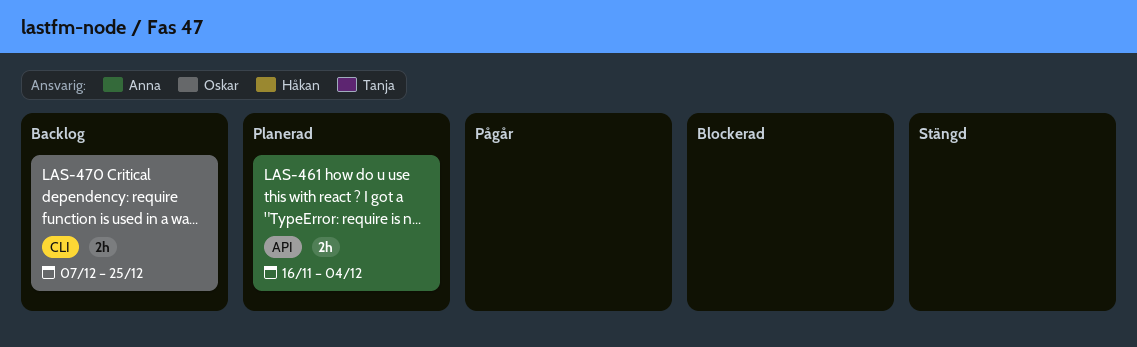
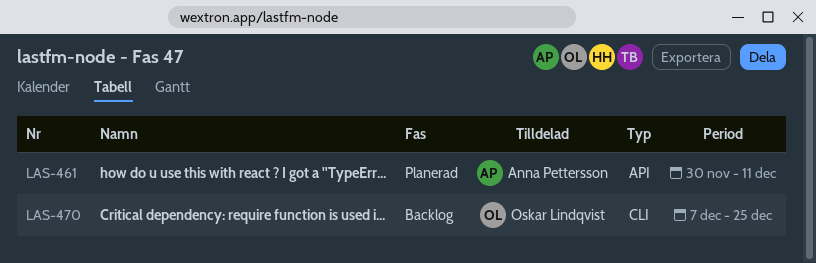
LAS-461, start: Nov 16 -> Nov 30
LAS-461, due: Dec 4 -> Dec 11

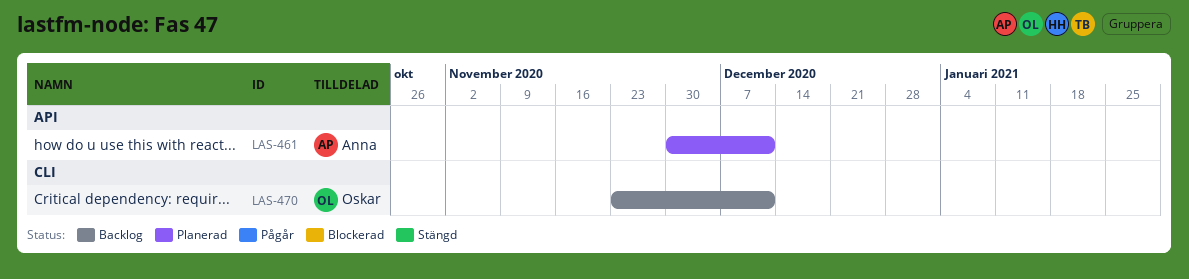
LAS-470, start: Dec 7 -> Nov 23
LAS-470, due: Dec 25 -> Dec 11

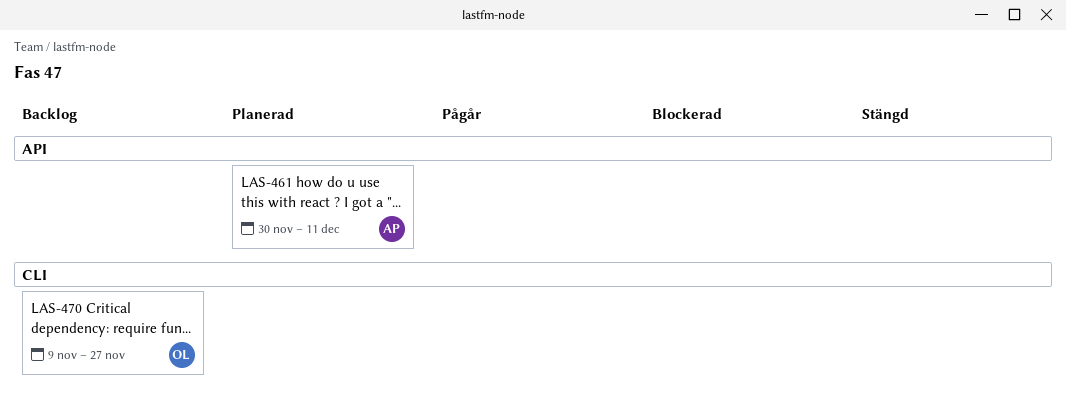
LAS-470, start: Nov 23 -> Nov 9
LAS-470, due: Dec 11 -> Nov 27

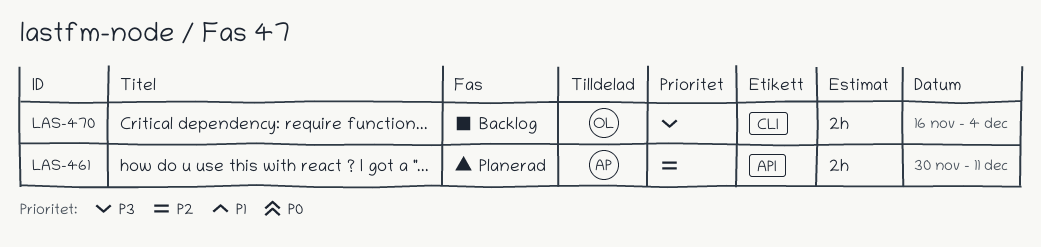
LAS-470, start: Nov 9 -> Nov 16
LAS-470, due: Nov 27 -> Dec 4

